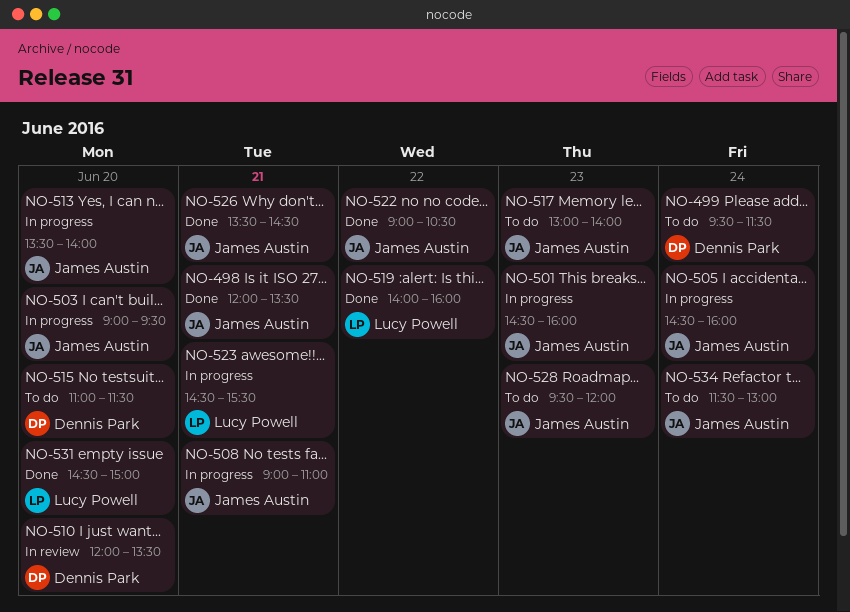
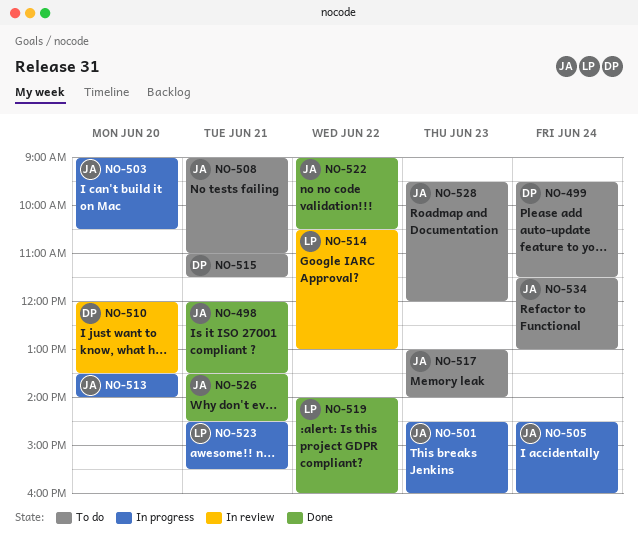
NO-503, ends: 09:30 -> 10:30
NO-508, status: In progress -> To do
NO-514: none -> present
NO-515, day: Jun 20 -> Jun 21
NO-531: present -> none

